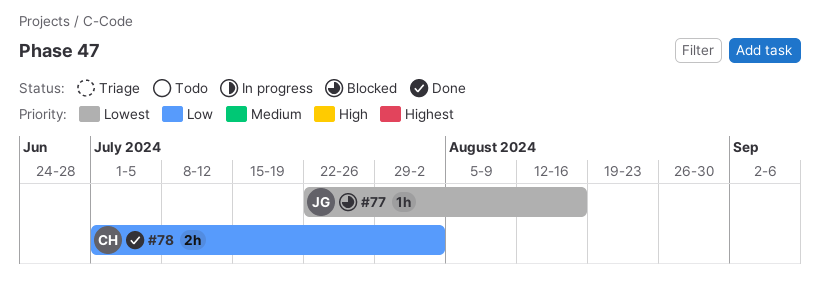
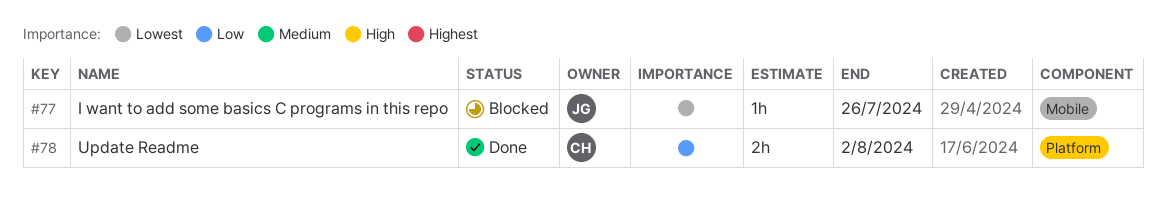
#77, due: Aug 16 -> Jul 26

